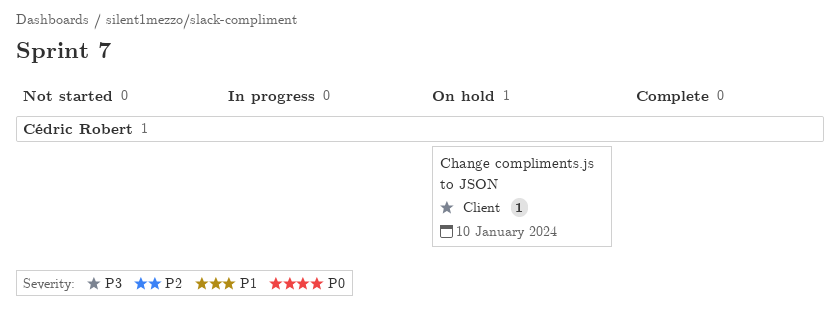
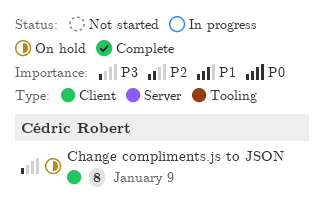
Change compliments.js to JSON, estimate: 1 -> 8
Change compliments.js to JSON, due: Jan 10 -> Jan 9

